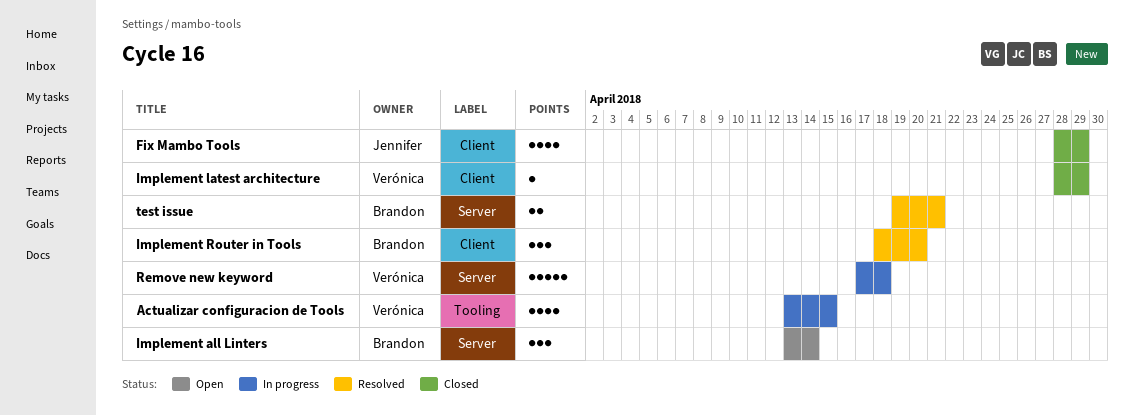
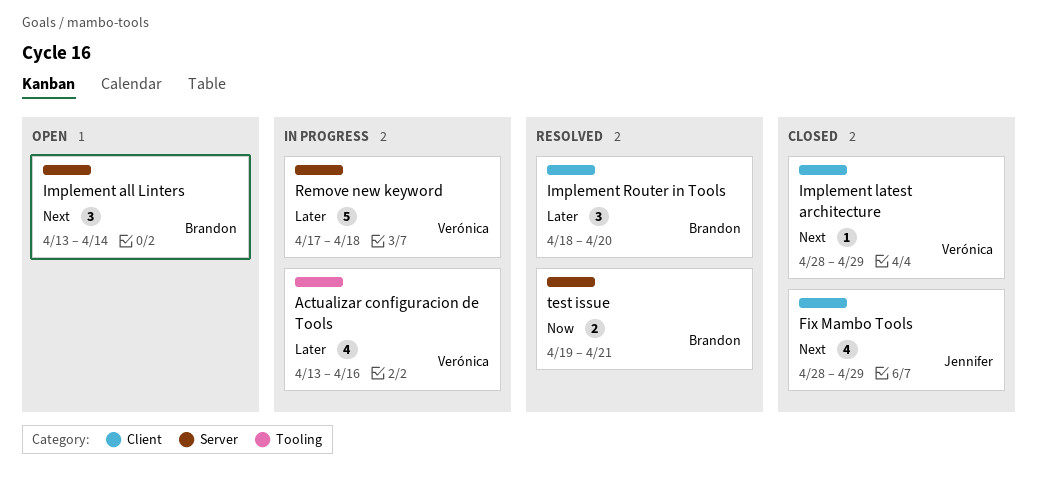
Actualizar configuracion de Tools, due: Apr 15 -> Apr 16

